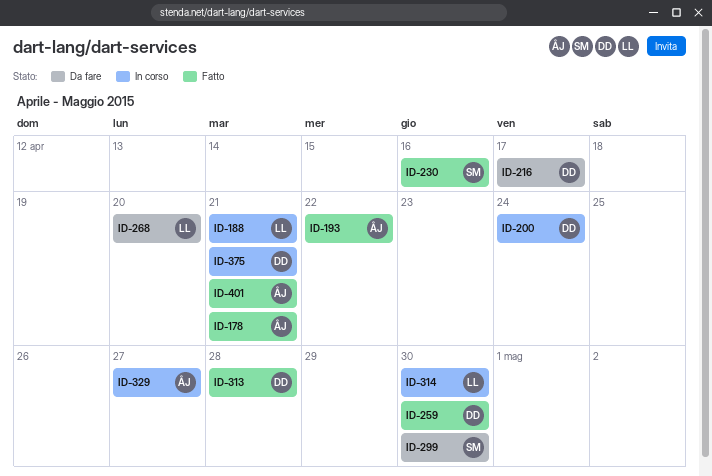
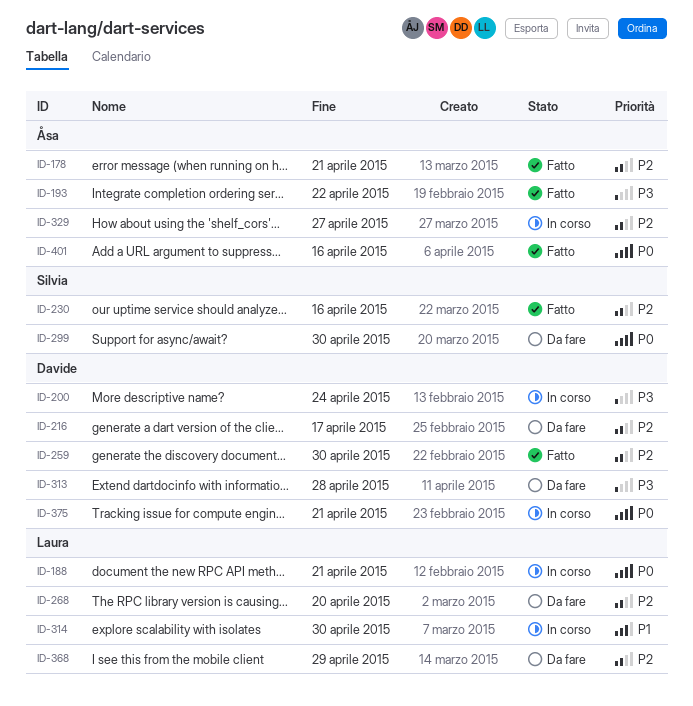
ID-313, status: Fatto -> Da fare
ID-368: none -> present
ID-401, due: Apr 21 -> Apr 16

